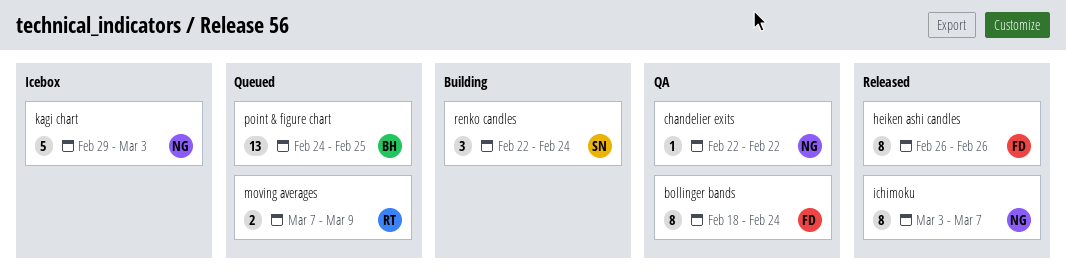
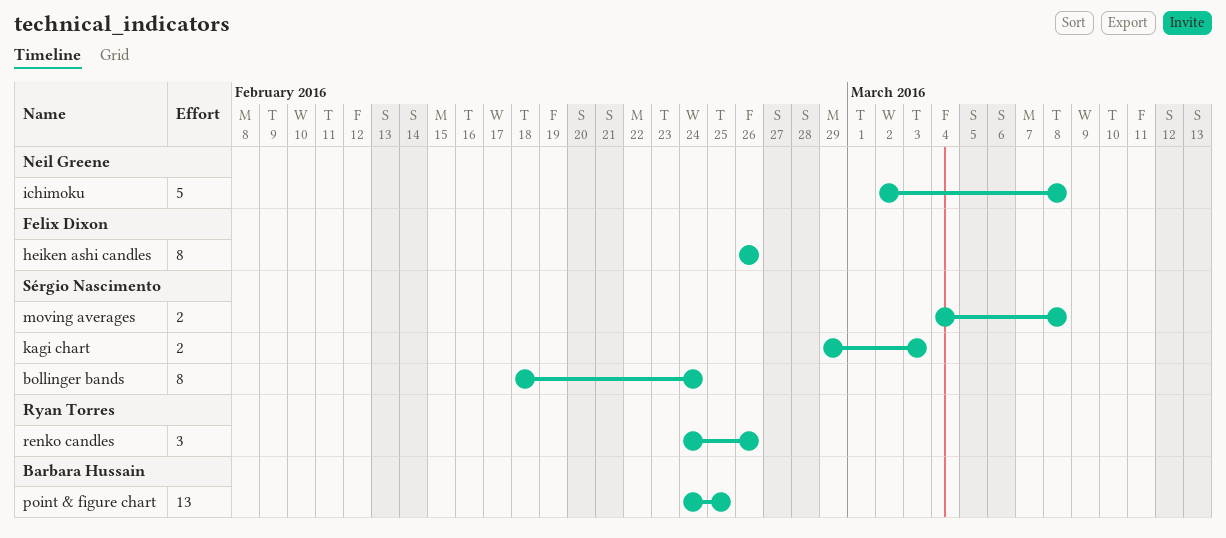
bollinger bands, owner: Felix Dixon -> Sérgio Nascimento
chandelier exits: present -> none
ichimoku, estimate: 8 -> 5
ichimoku, start: Mar 3 -> Mar 2
ichimoku, due: Mar 7 -> Mar 8
kagi chart, owner: Neil Greene -> Sérgio Nascimento
kagi chart, estimate: 5 -> 2
moving averages, owner: Ryan Torres -> Sérgio Nascimento
moving averages, start: Mar 7 -> Mar 4
moving averages, due: Mar 9 -> Mar 8
renko candles, owner: Sérgio Nascimento -> Ryan Torres
renko candles, start: Feb 22 -> Feb 24
renko candles, due: Feb 24 -> Feb 26

